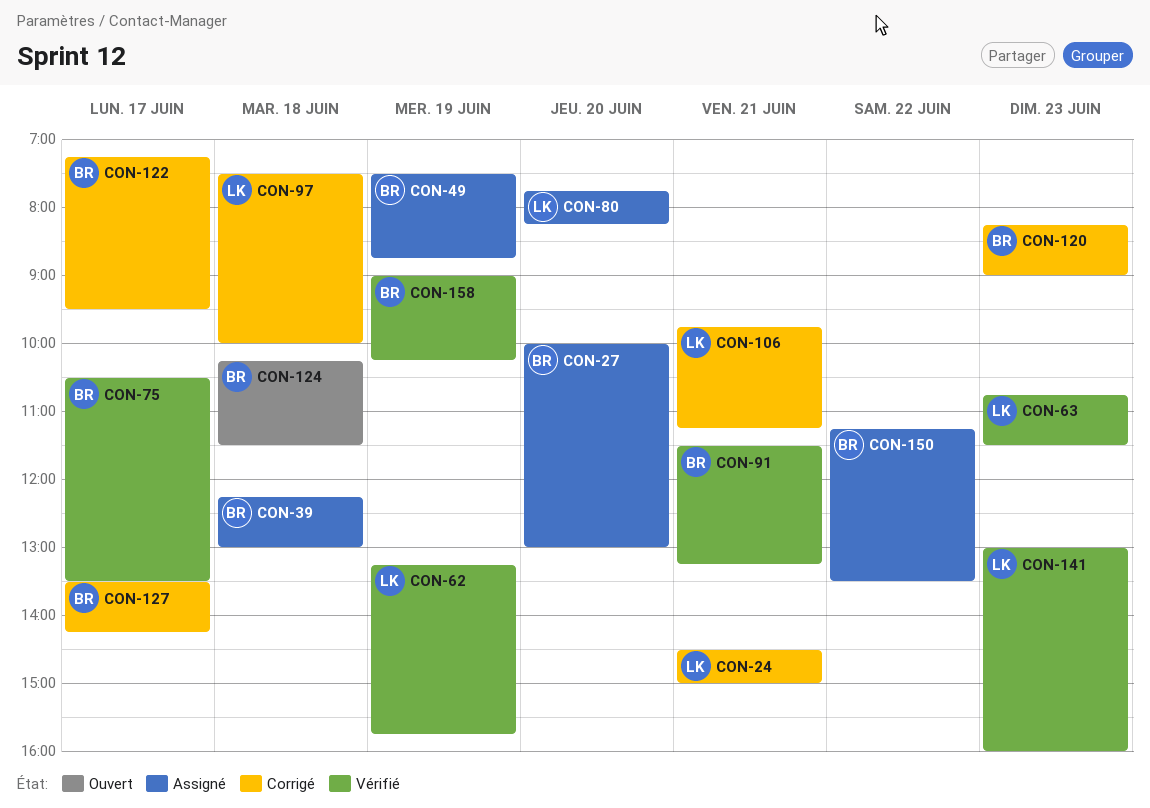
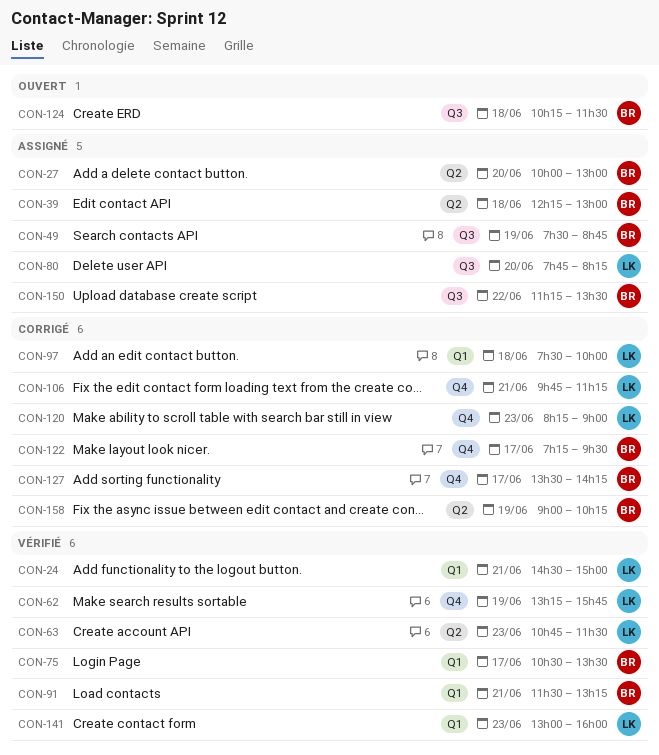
CON-24, status: Corrigé -> Vérifié
CON-120, owner: BR -> LK
CON-158, status: Vérifié -> Corrigé

